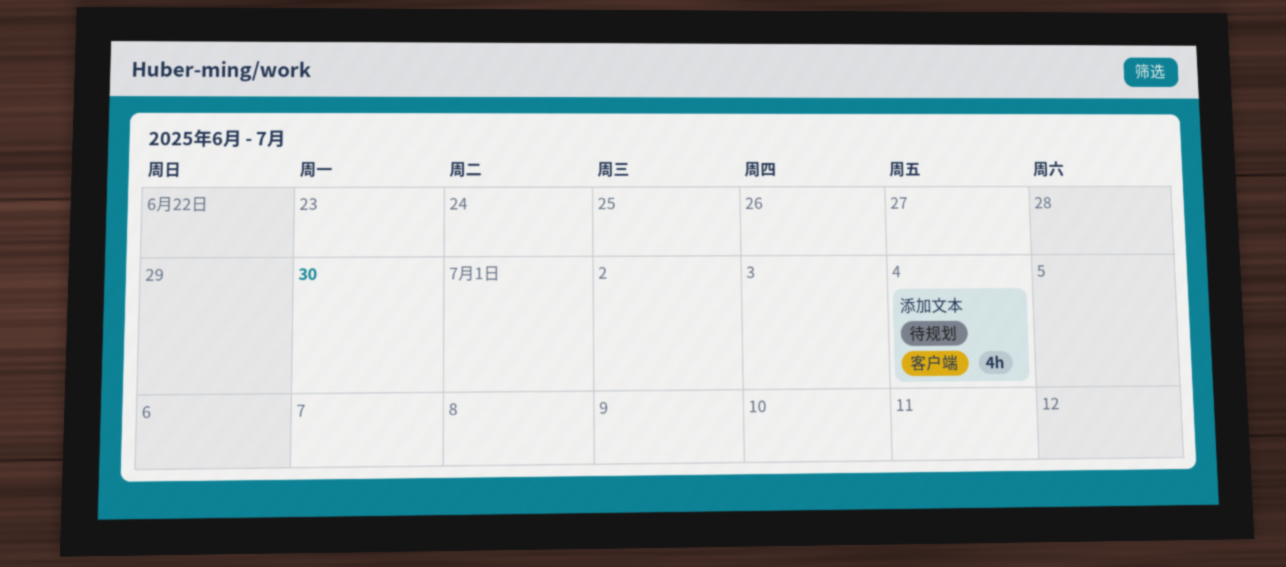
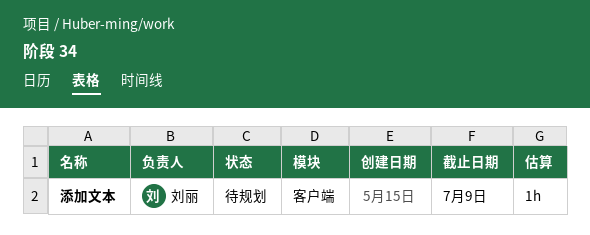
添加文本, estimate: 4h -> 1h
添加文本, due: Jul 4 -> Jul 9

